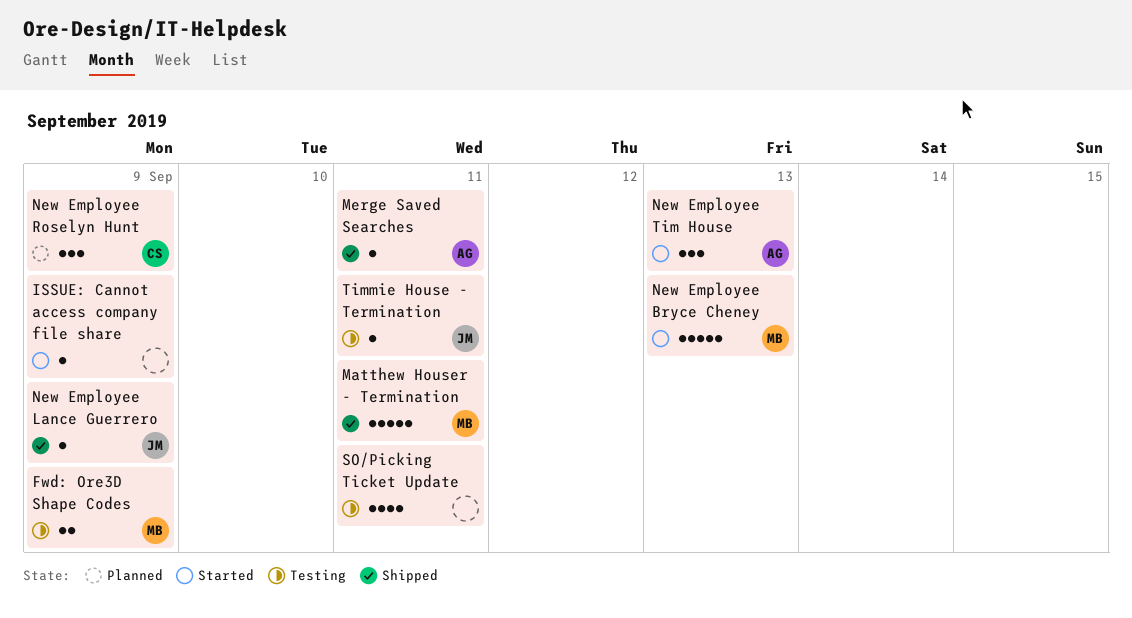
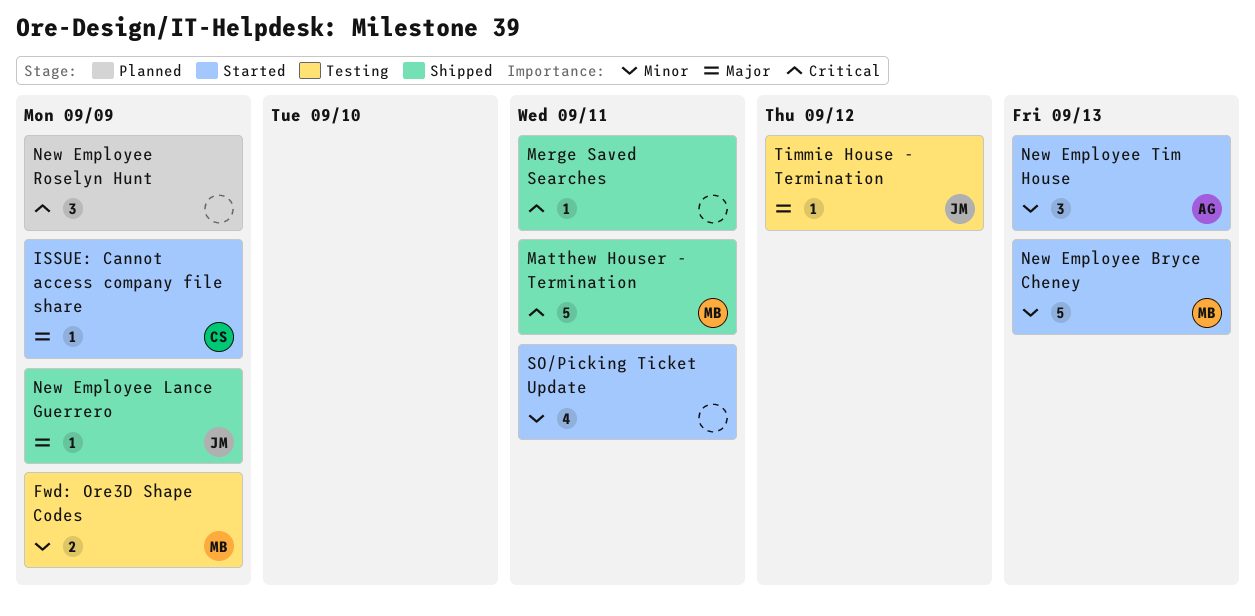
ISSUE: Cannot access company file share, owner: none -> CS
Merge Saved Searches, owner: AG -> none
New Employee Roselyn Hunt, owner: CS -> none
SO/Picking Ticket Update, status: Testing -> Started
Timmie House - Termination, due: Sep 11 -> Sep 12

